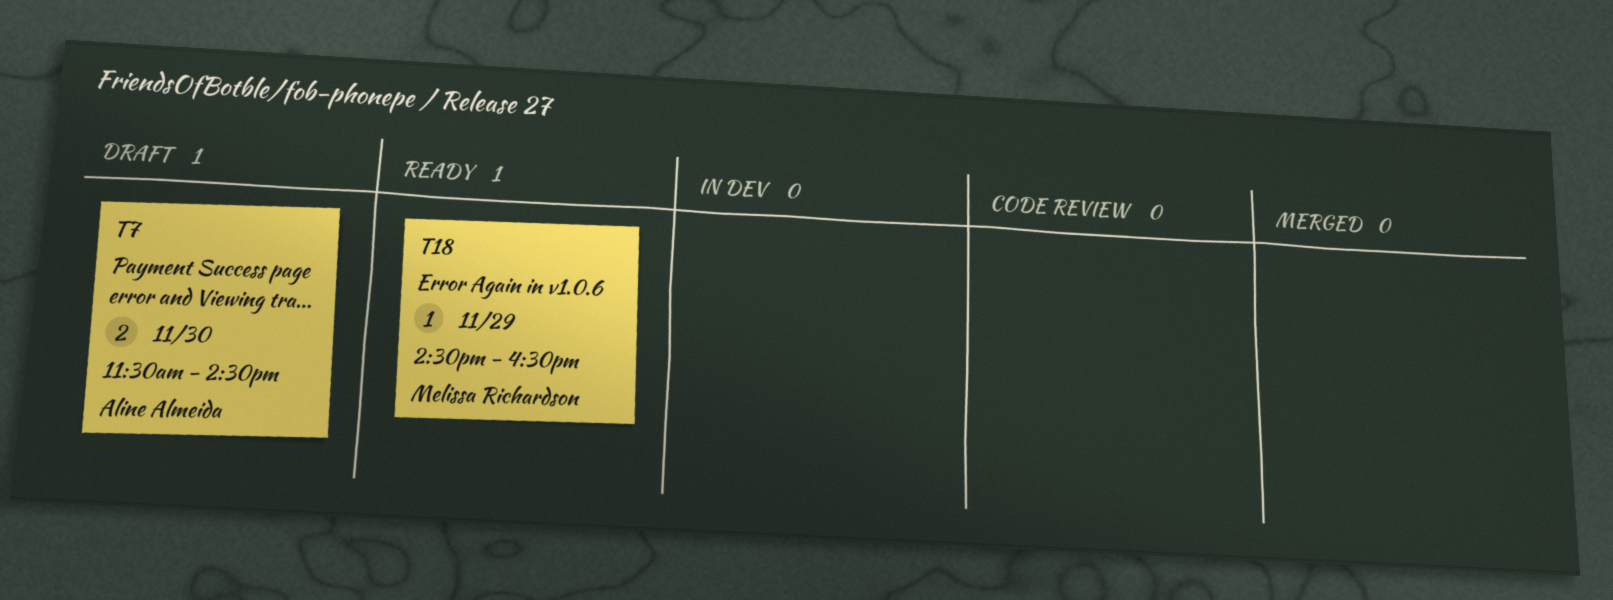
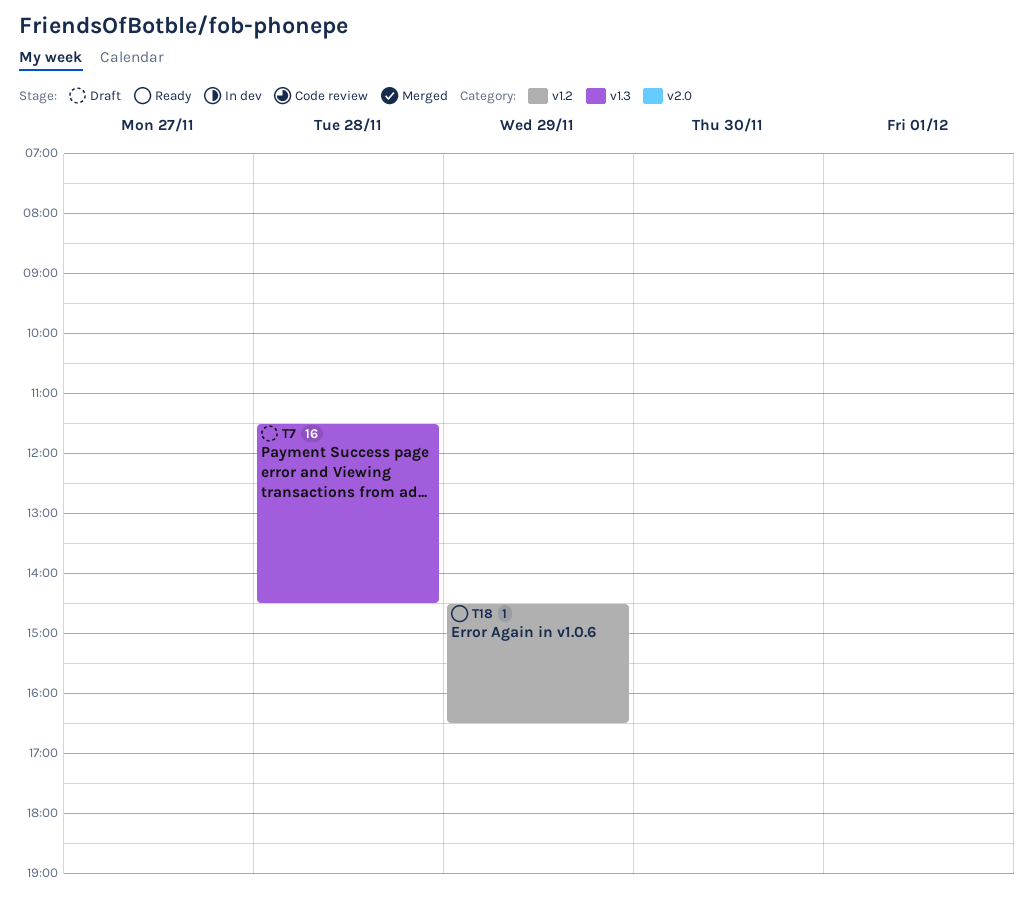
T7, estimate: 2 -> 16
T7, day: Nov 30 -> Nov 28

